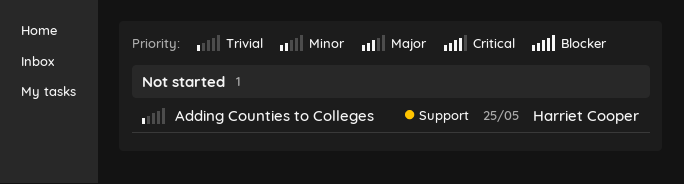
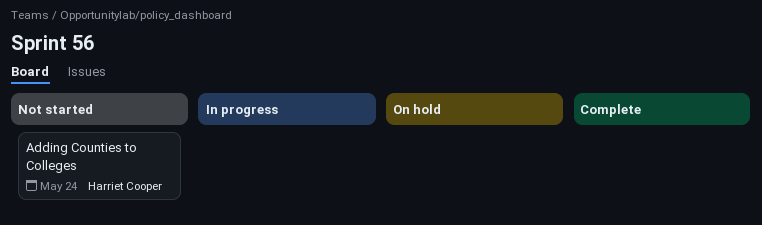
Adding Counties to Colleges, due: May 25 -> May 24

